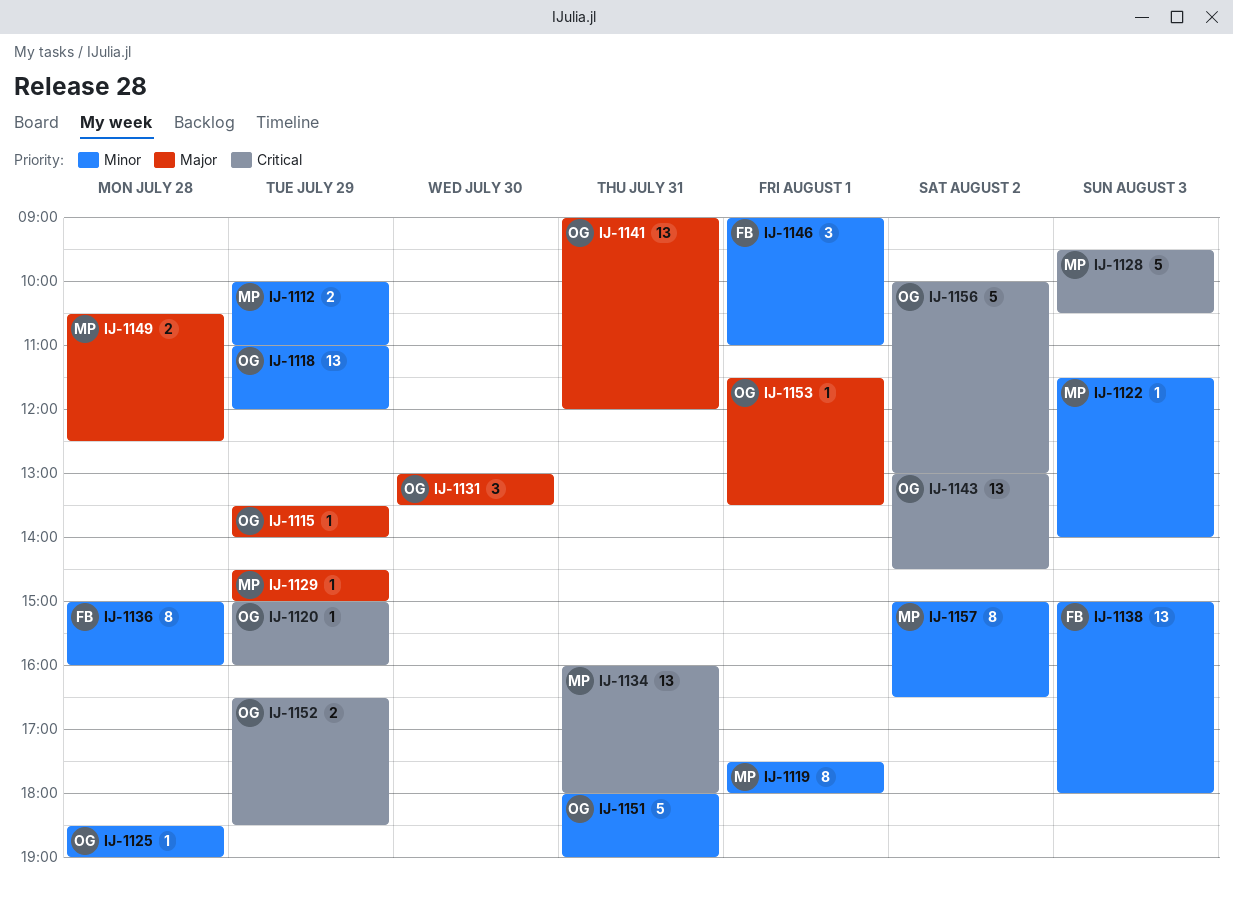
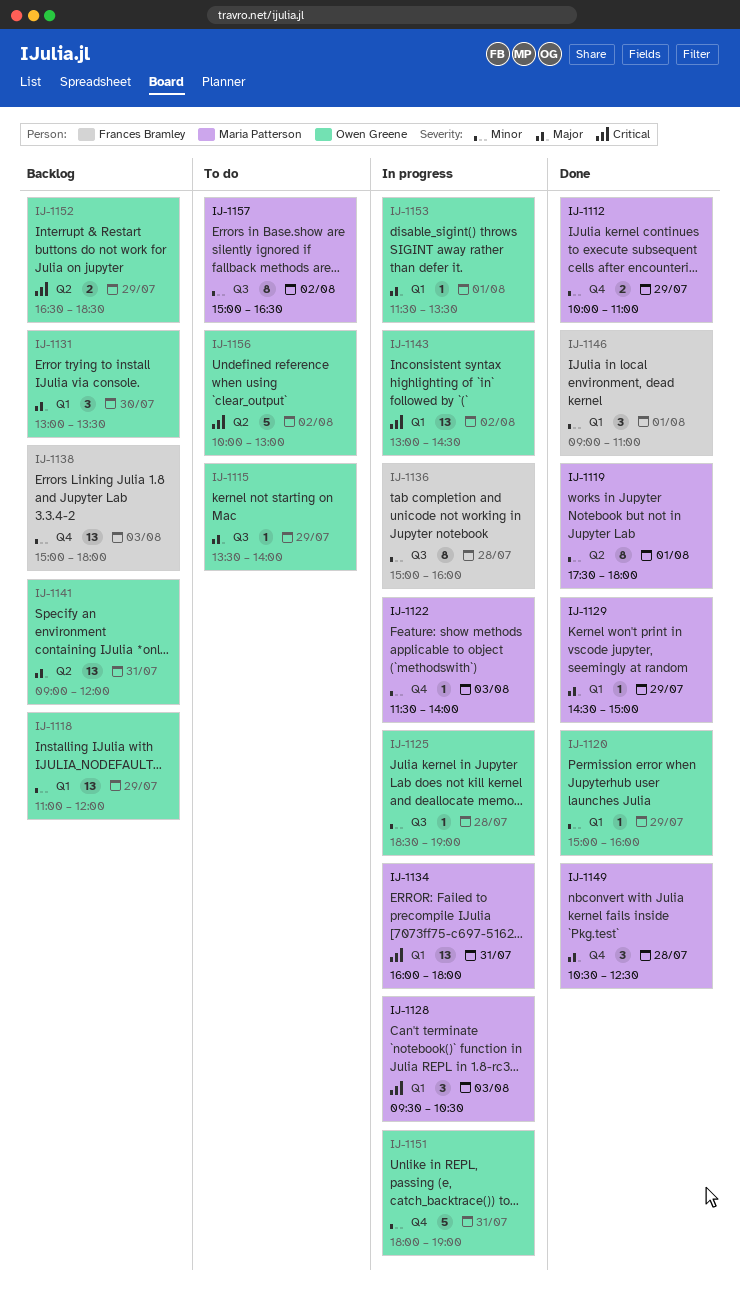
IJ-1120, priority: Critical -> Minor
IJ-1128, estimate: 5 -> 3
IJ-1149, estimate: 2 -> 3

